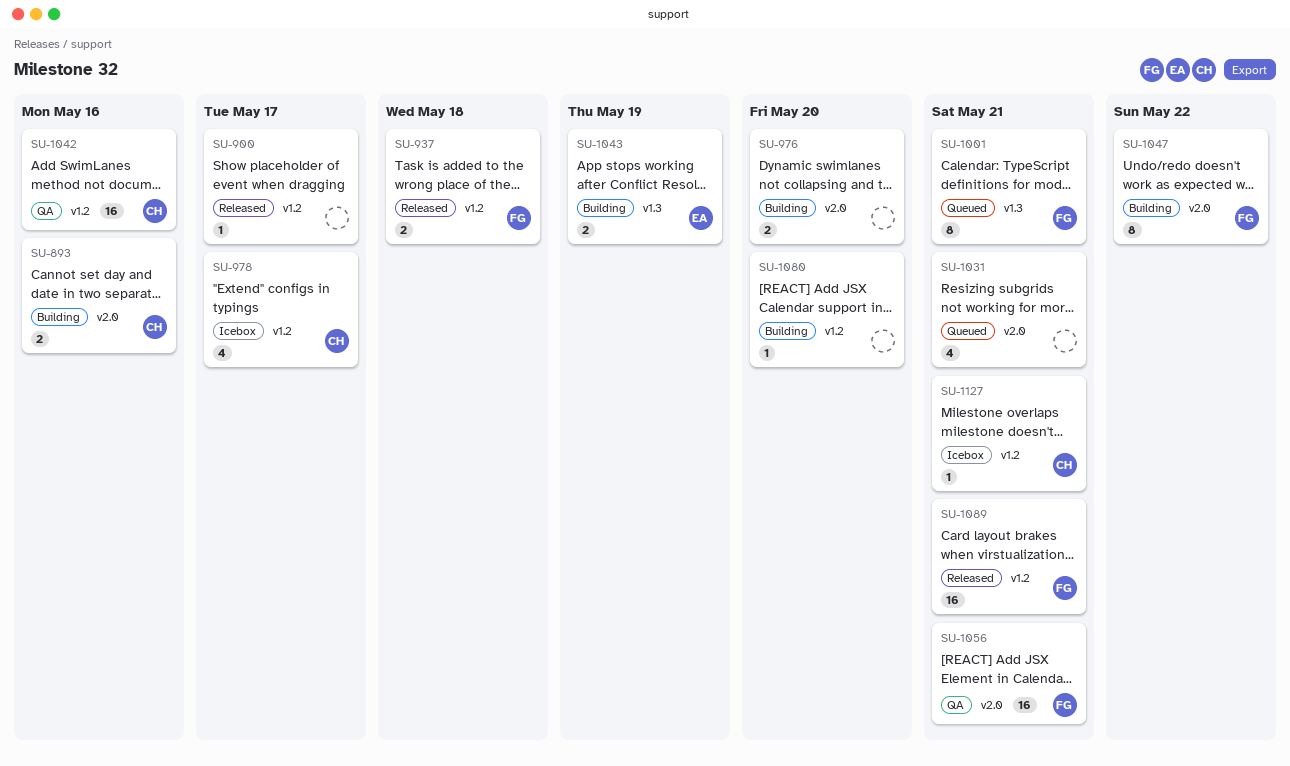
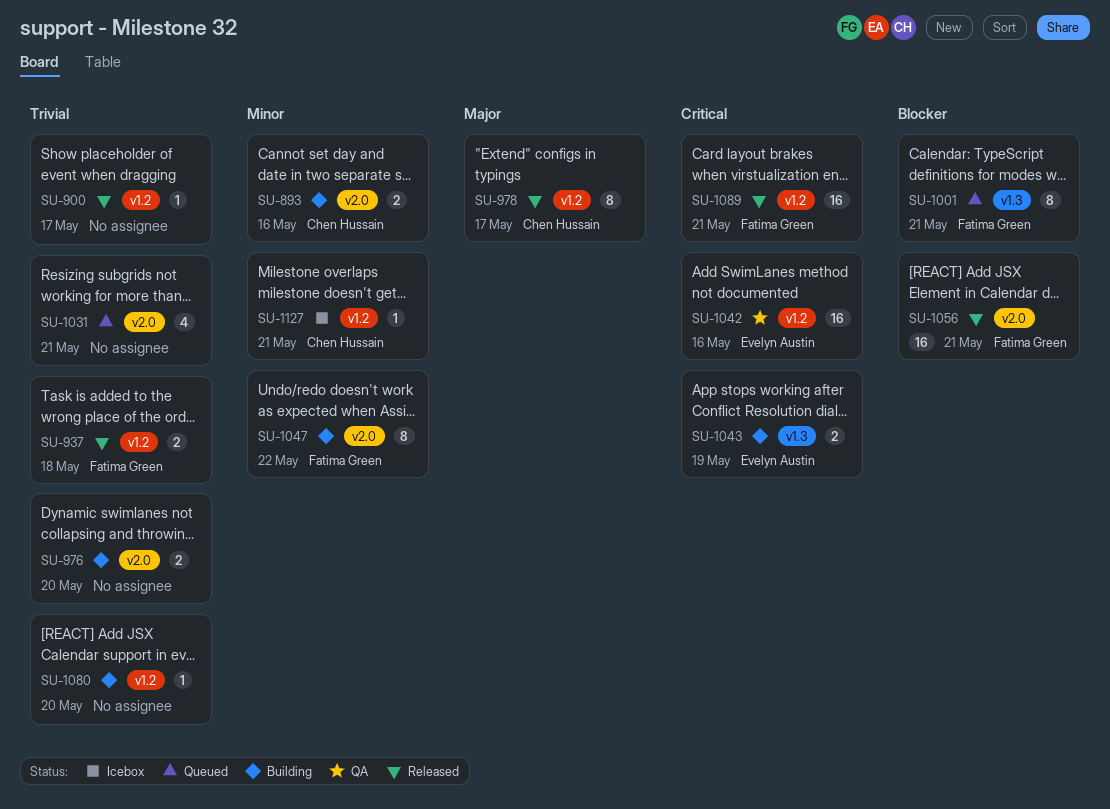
SU-978, status: Icebox -> Released
SU-978, estimate: 4 -> 8
SU-1042, owner: Chen Hussain -> Evelyn Austin
SU-1056, status: QA -> Released

